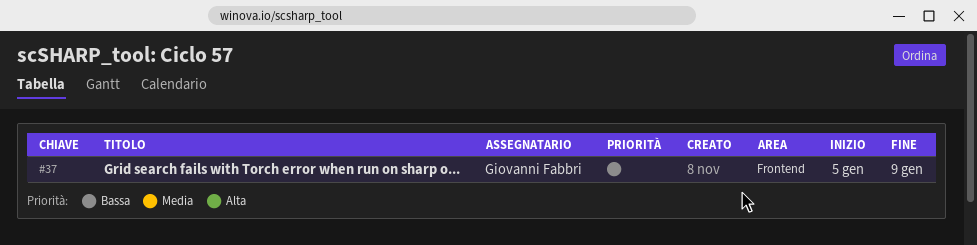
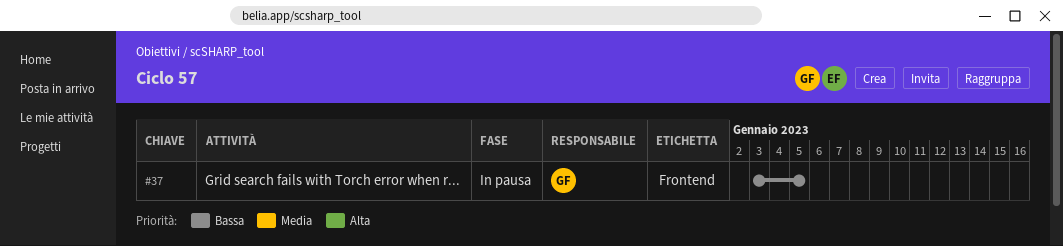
#37, start: Jan 5 -> Jan 3
#37, due: Jan 9 -> Jan 5

